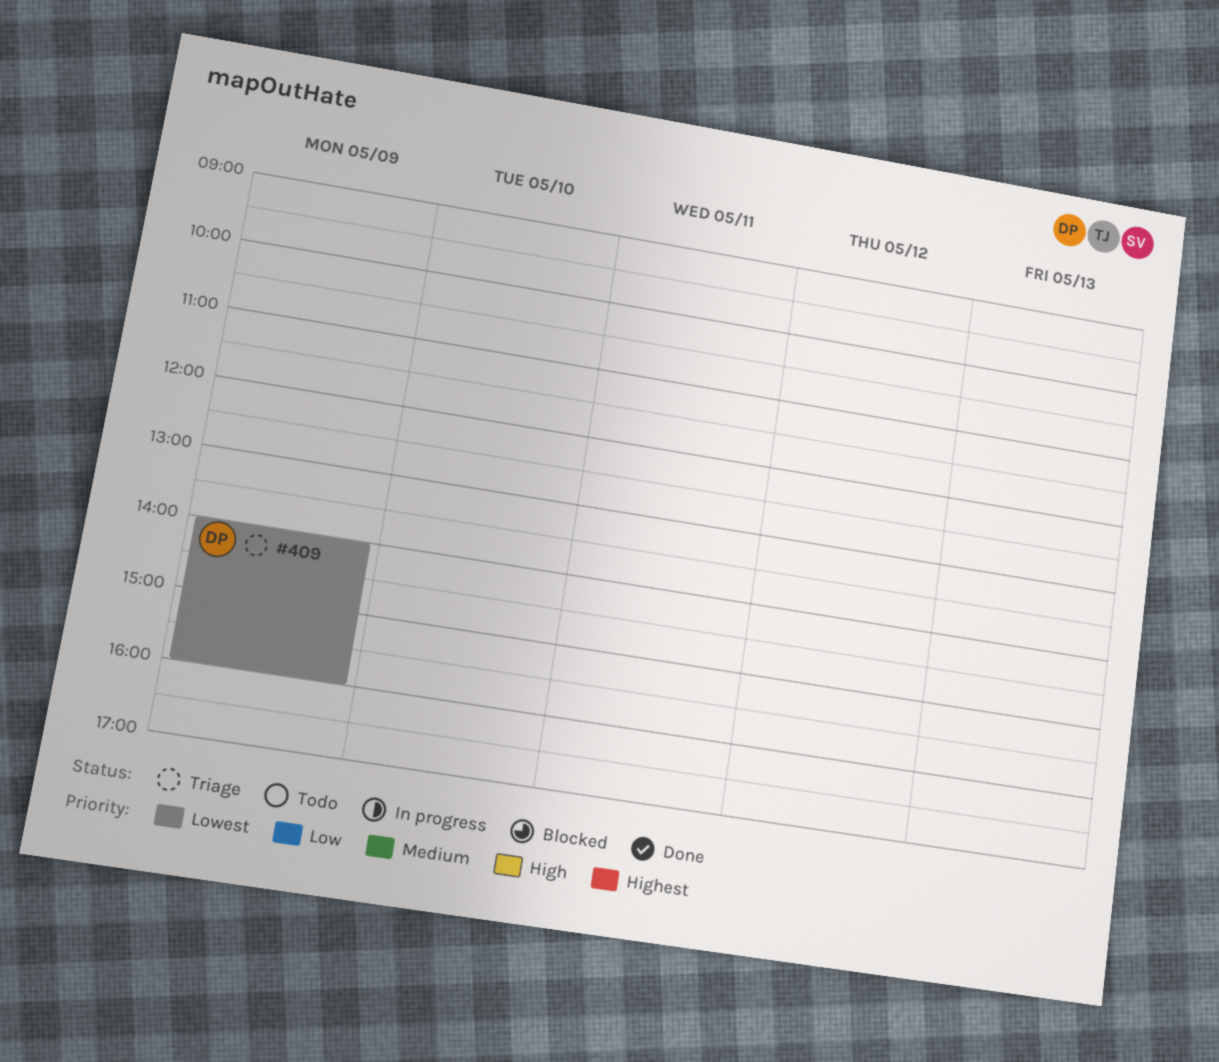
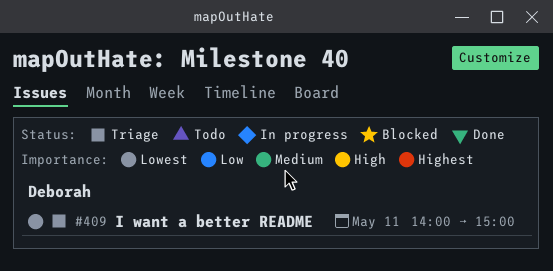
#409, day: May 9 -> May 11
#409, ends: 16:00 -> 15:00

